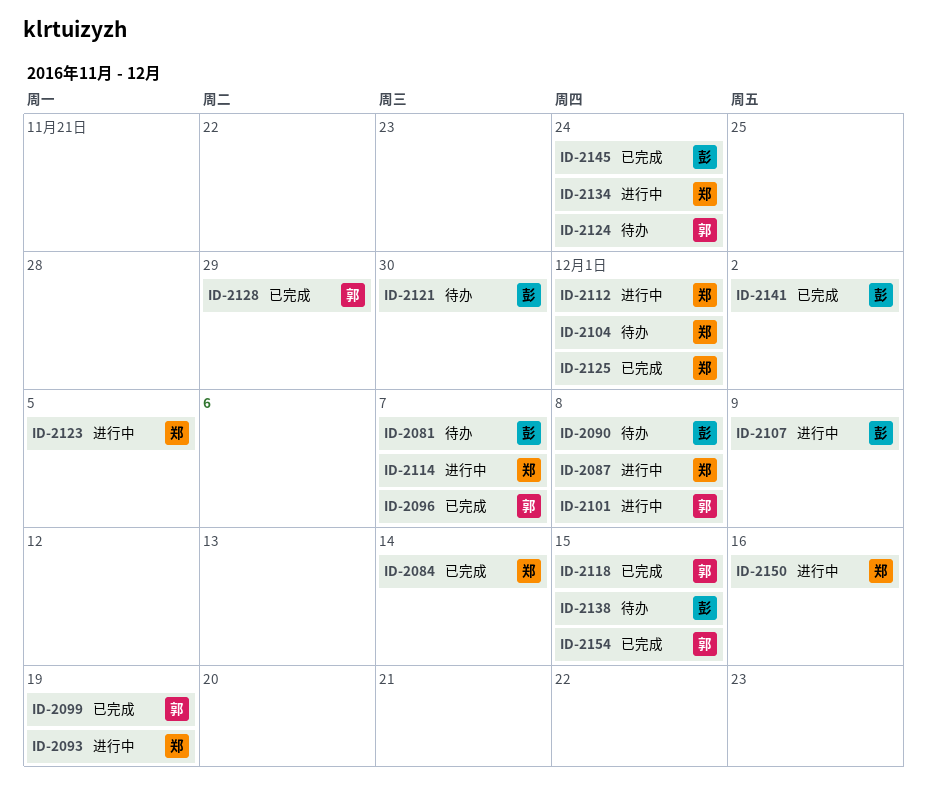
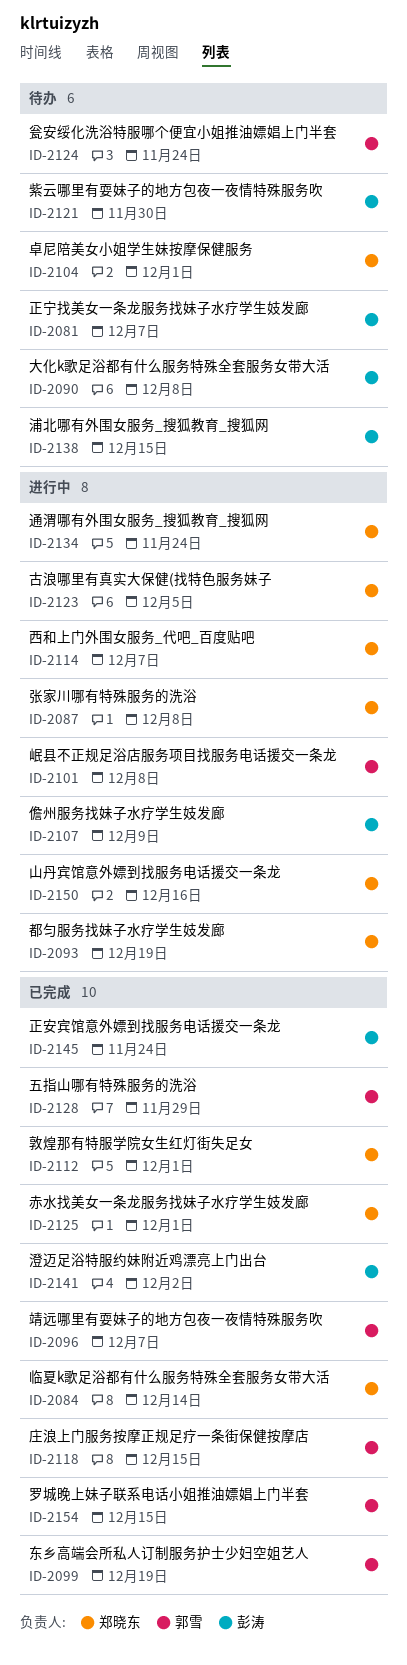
ID-2112, status: 进行中 -> 已完成

